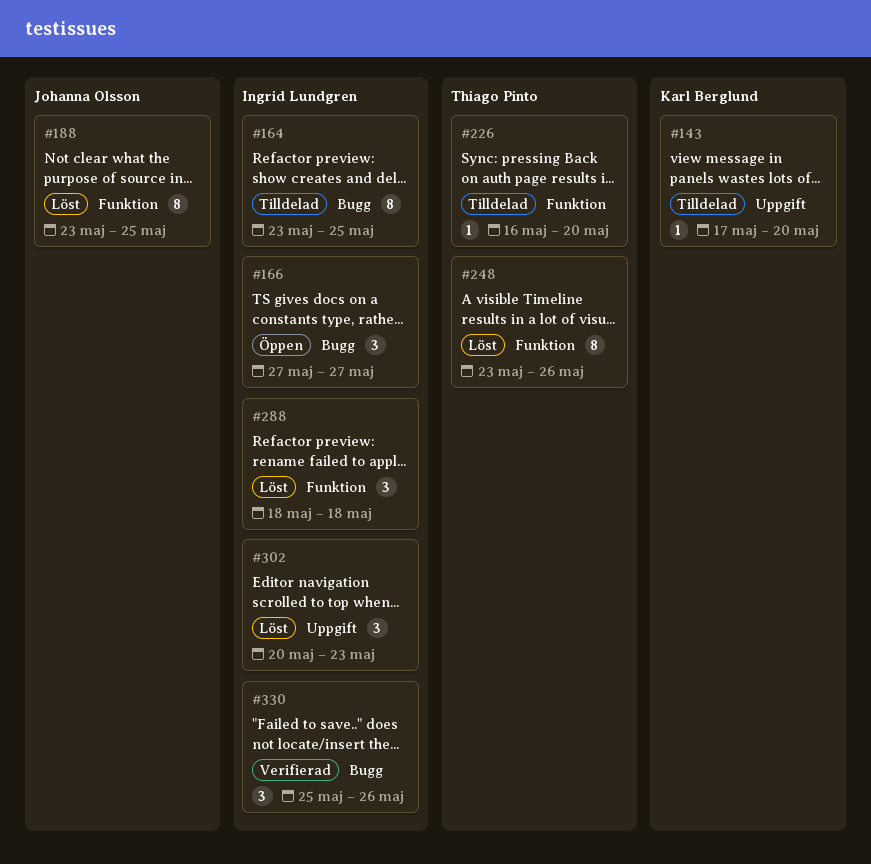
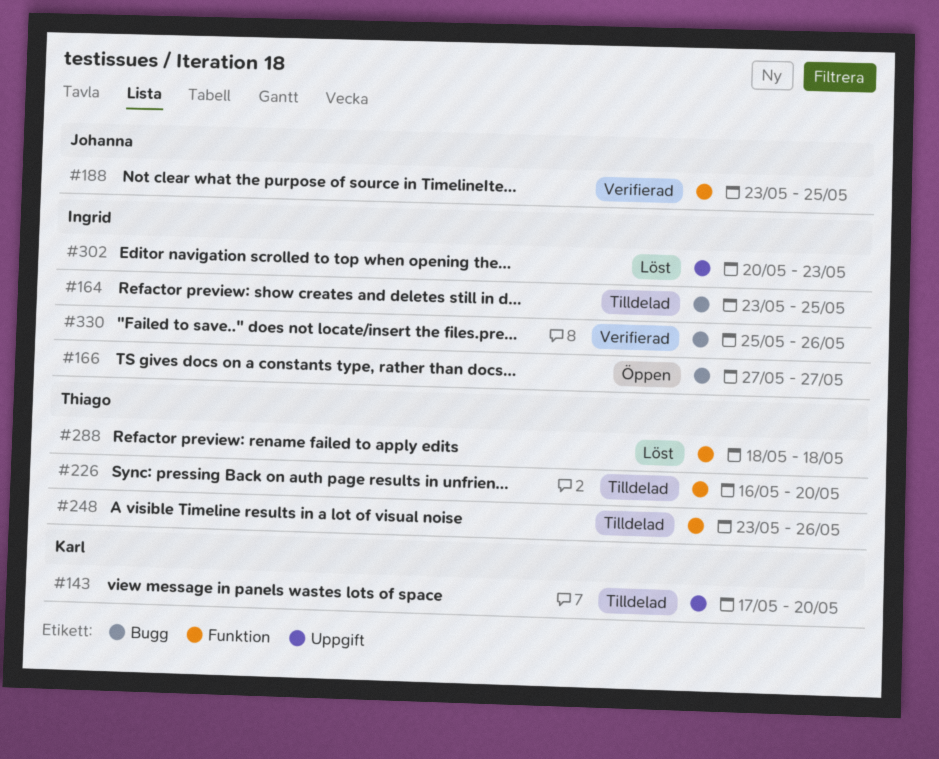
#188, status: Löst -> Verifierad
#248, status: Löst -> Tilldelad
#288, owner: Ingrid Lundgren -> Thiago Pinto

